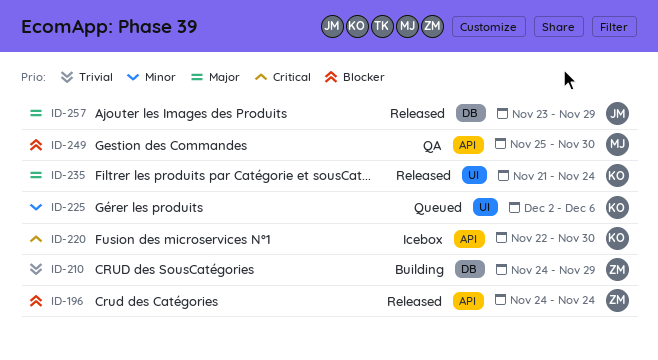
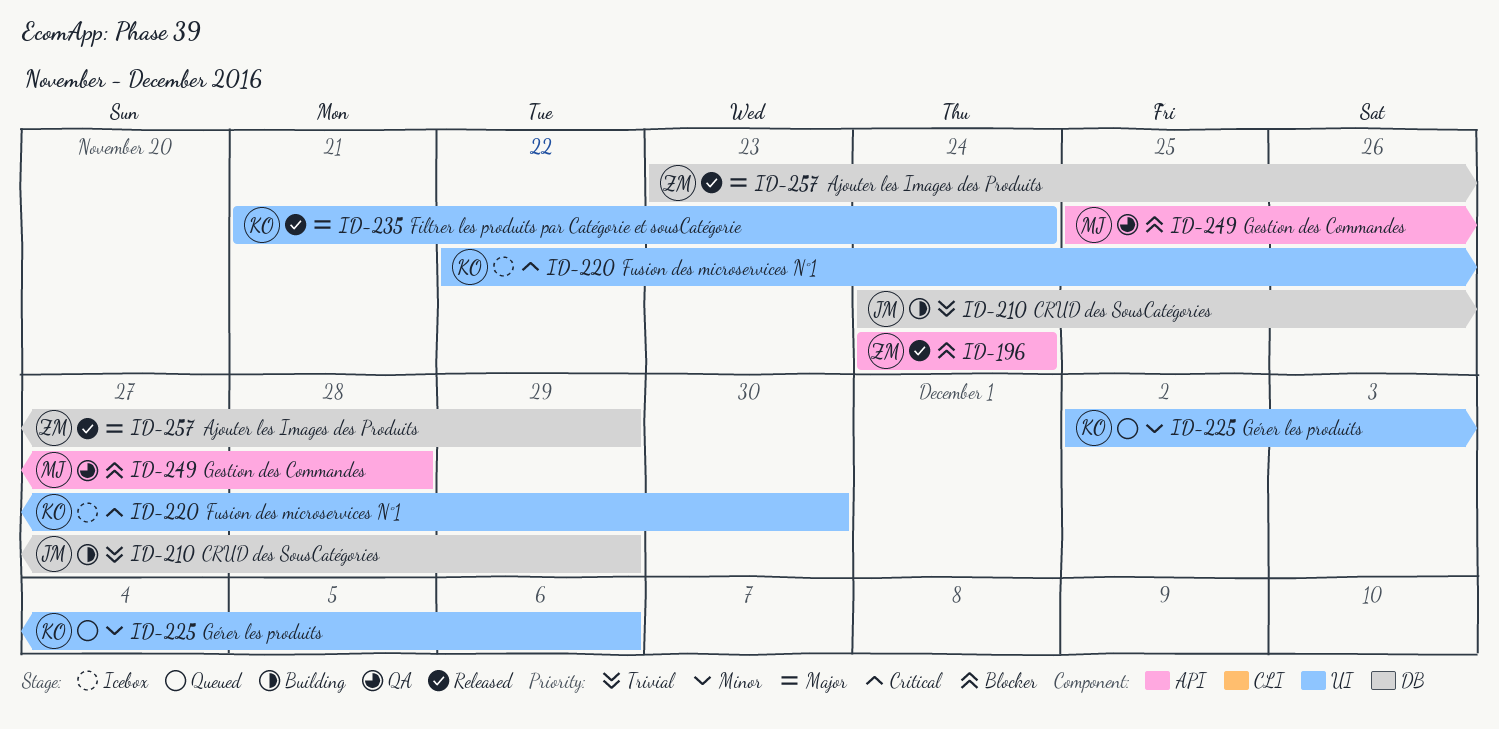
ID-210, owner: ZM -> JM
ID-220, label: API -> UI
ID-249, due: Nov 30 -> Nov 28
ID-257, owner: JM -> ZM

